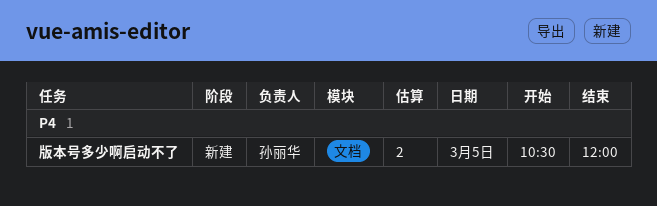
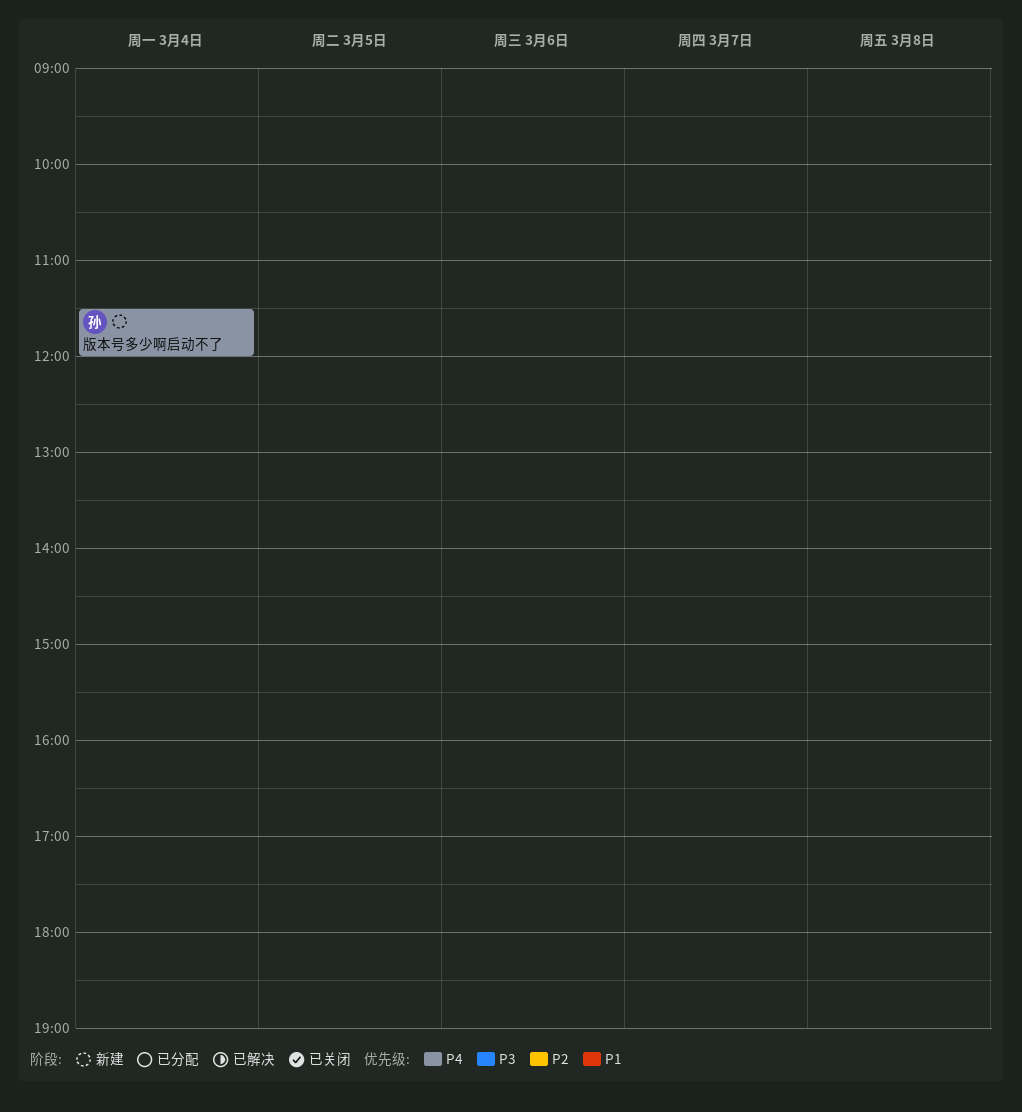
版本号多少啊启动不了, day: Mar 5 -> Mar 4
版本号多少啊启动不了, begins: 10:30 -> 11:30

